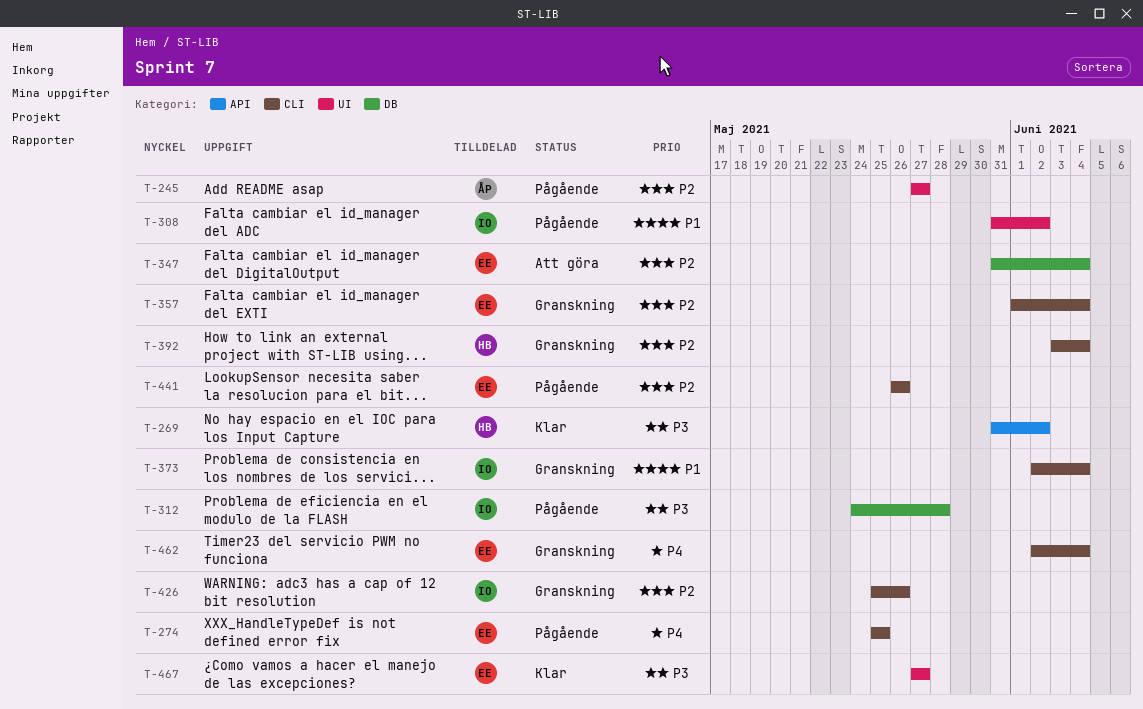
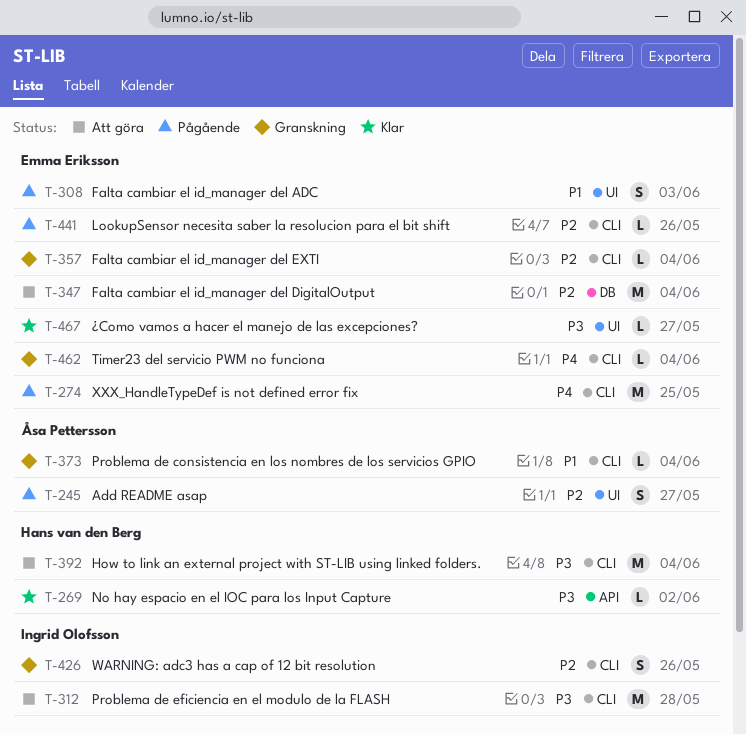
T-308, owner: Ingrid Olofsson -> Emma Eriksson
T-308, due: Jun 2 -> Jun 3
T-312, status: Pågående -> Att göra
T-312, label: DB -> CLI
T-373, owner: Ingrid Olofsson -> Åsa Pettersson
T-392, status: Granskning -> Att göra
T-392, priority: P2 -> P3

